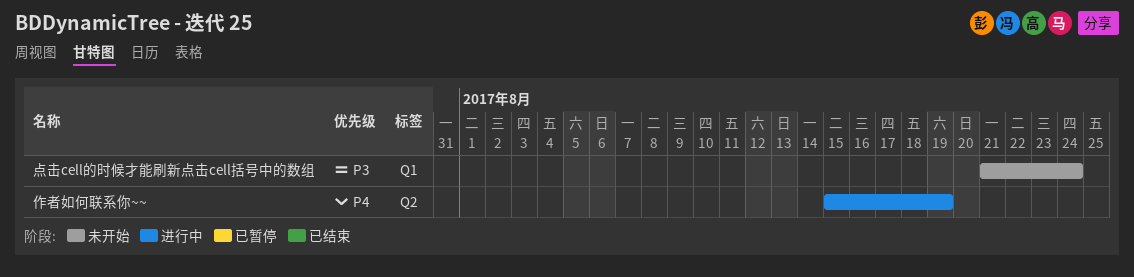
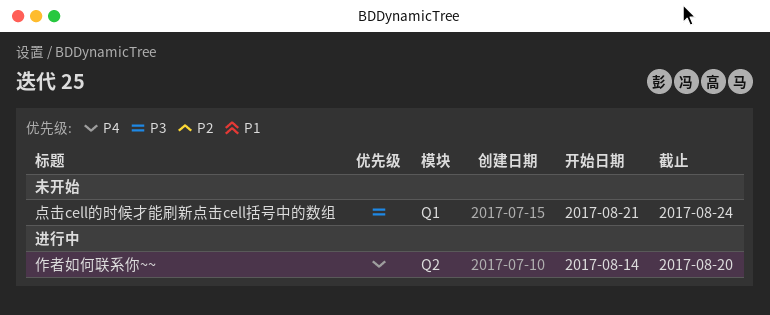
作者如何联系你~~, start: Aug 15 -> Aug 14
作者如何联系你~~, due: Aug 19 -> Aug 20

